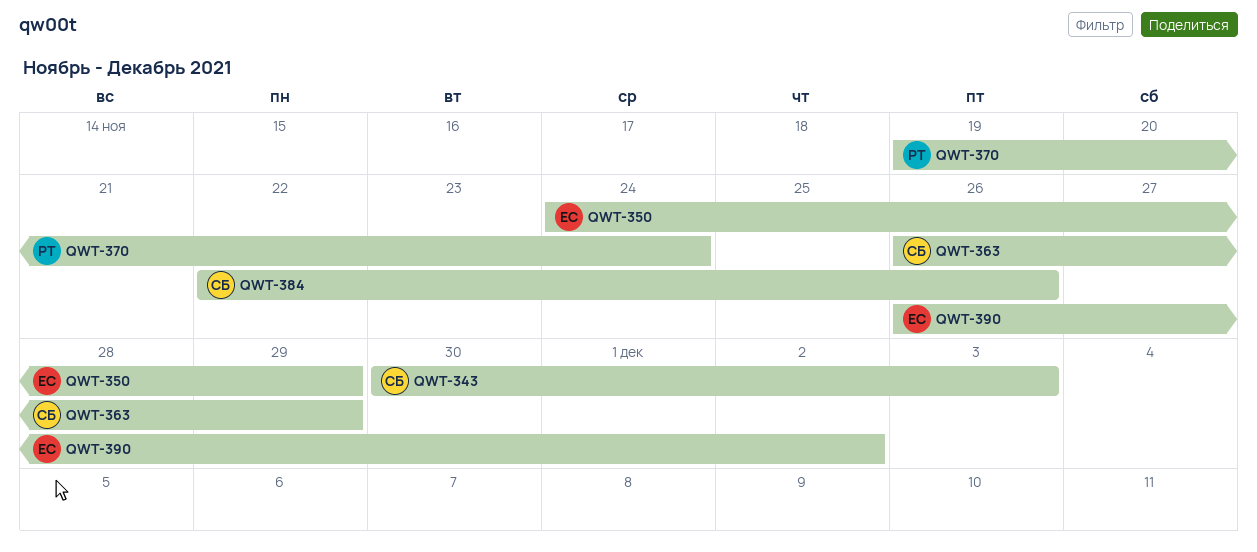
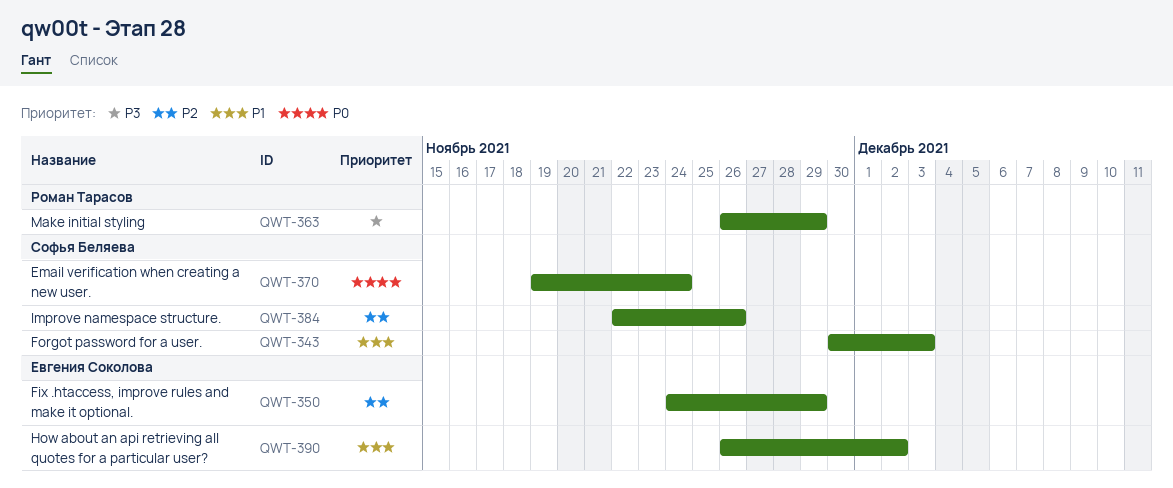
QWT-363, owner: Софья Беляева -> Роман Тарасов
QWT-370, owner: Роман Тарасов -> Софья Беляева

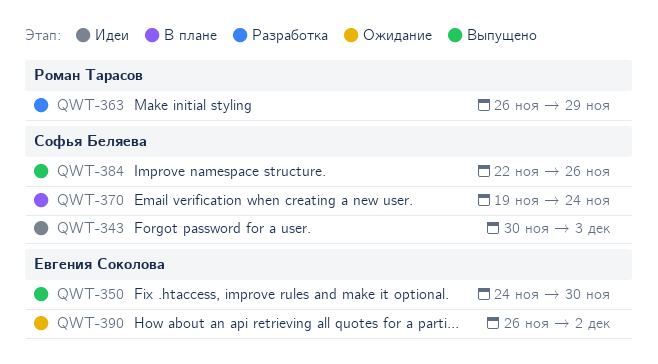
QWT-350, due: Nov 29 -> Nov 30

